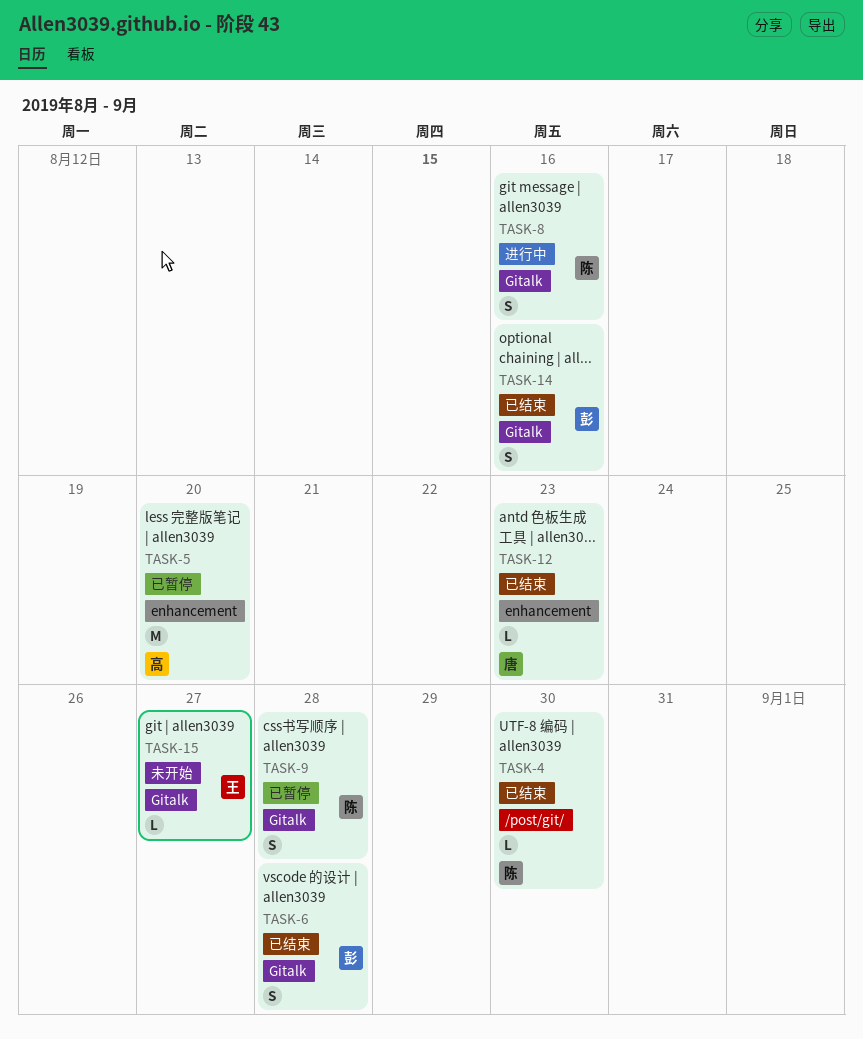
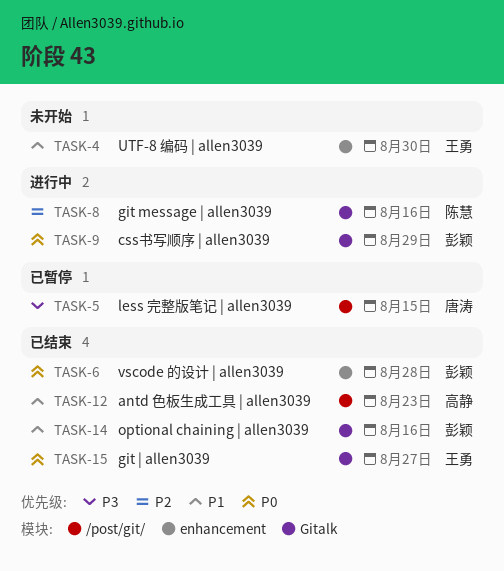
TASK-4, status: 已结束 -> 未开始
TASK-4, owner: 陈慧 -> 王勇
TASK-4, label: /post/git/ -> enhancement
TASK-5, owner: 高静 -> 唐涛
TASK-5, label: enhancement -> /post/git/
TASK-5, due: Aug 20 -> Aug 15
TASK-6, label: Gitalk -> enhancement
TASK-9, status: 已暂停 -> 进行中
TASK-9, owner: 陈慧 -> 彭颖
TASK-9, due: Aug 28 -> Aug 29
TASK-12, owner: 唐涛 -> 高静
TASK-12, label: enhancement -> /post/git/
TASK-15, status: 未开始 -> 已结束

